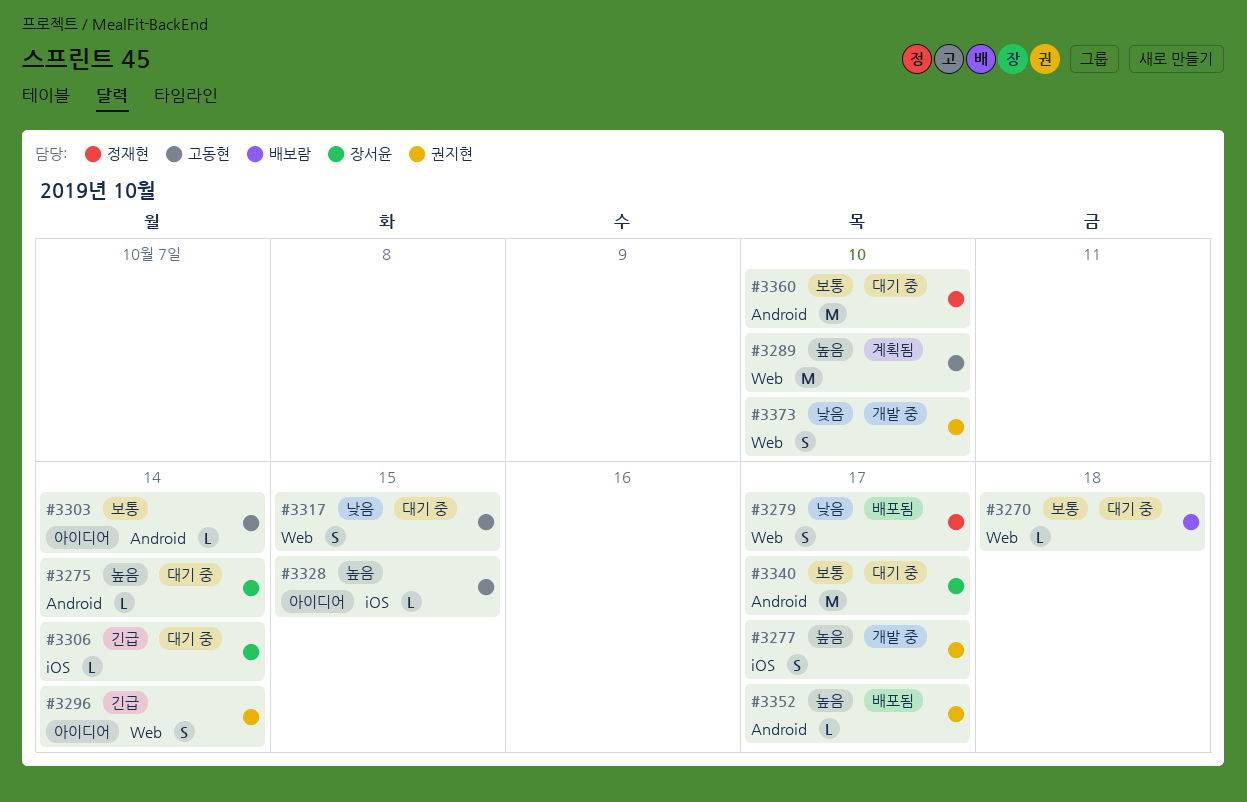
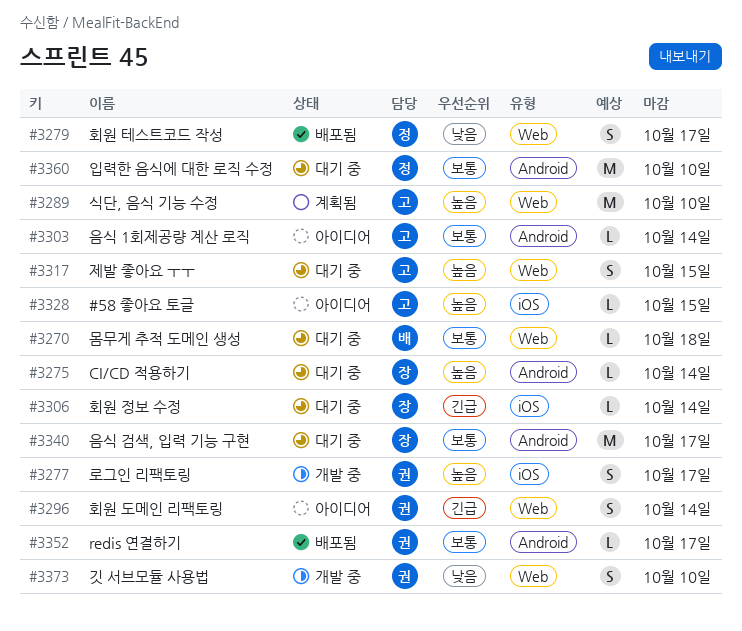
#3317, priority: 낮음 -> 높음
#3352, priority: 높음 -> 보통

